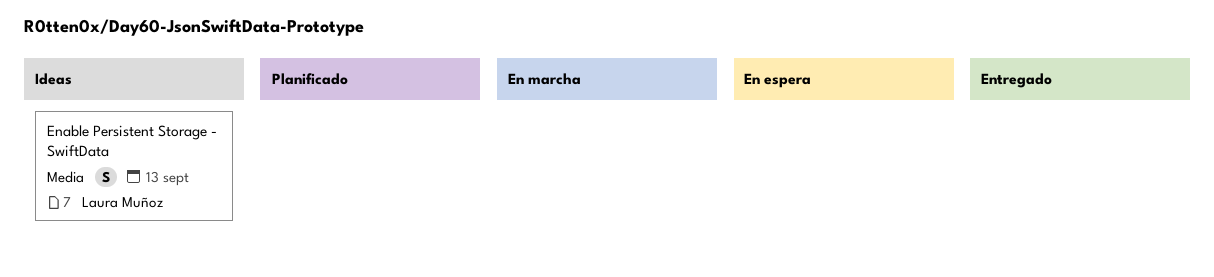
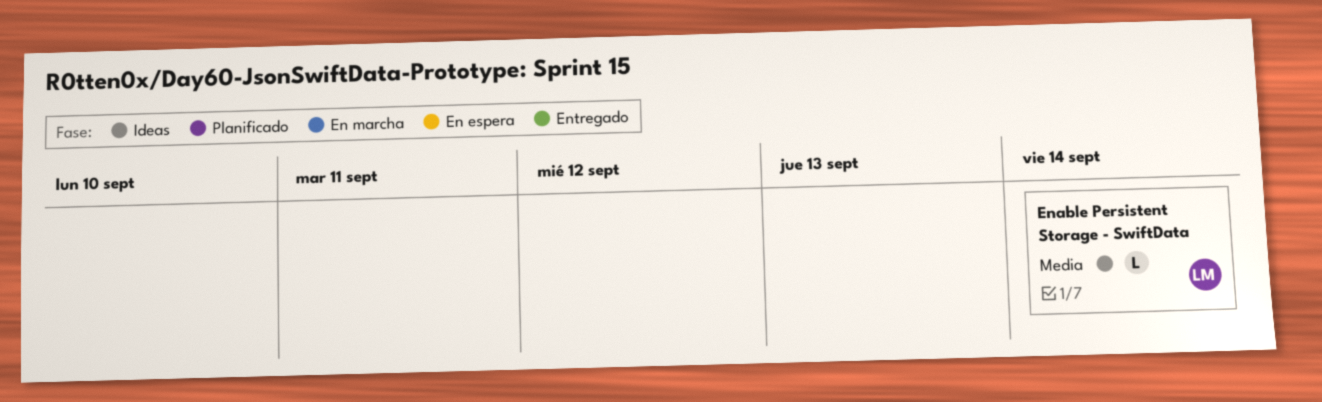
Enable Persistent Storage - SwiftData, estimate: S -> L
Enable Persistent Storage - SwiftData, due: Sep 13 -> Sep 14

